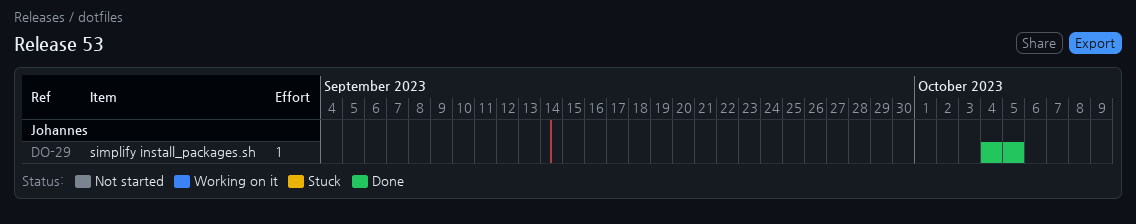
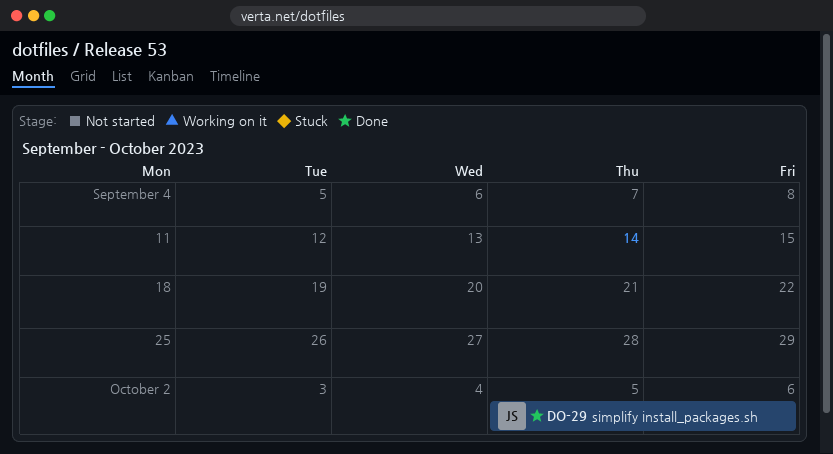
DO-29, start: Oct 4 -> Oct 5
DO-29, due: Oct 5 -> Oct 6

